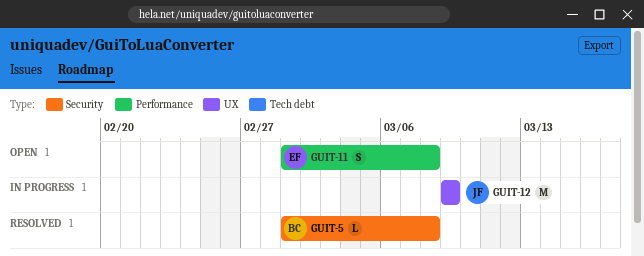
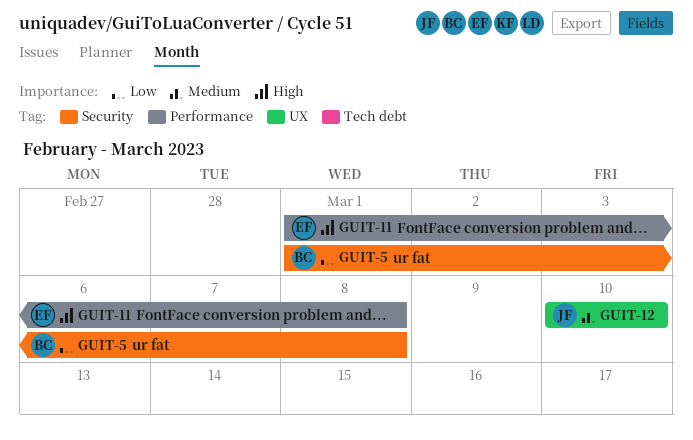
GUIT-12, start: Mar 9 -> Mar 10
GUIT-12, due: Mar 9 -> Mar 10

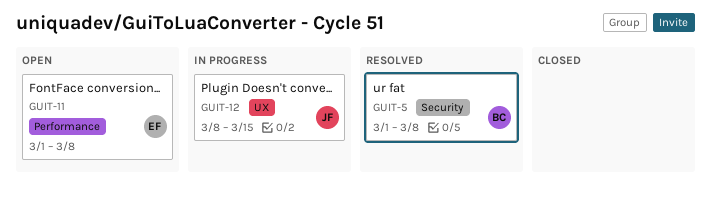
GUIT-12, start: Mar 10 -> Mar 8
GUIT-12, due: Mar 10 -> Mar 15

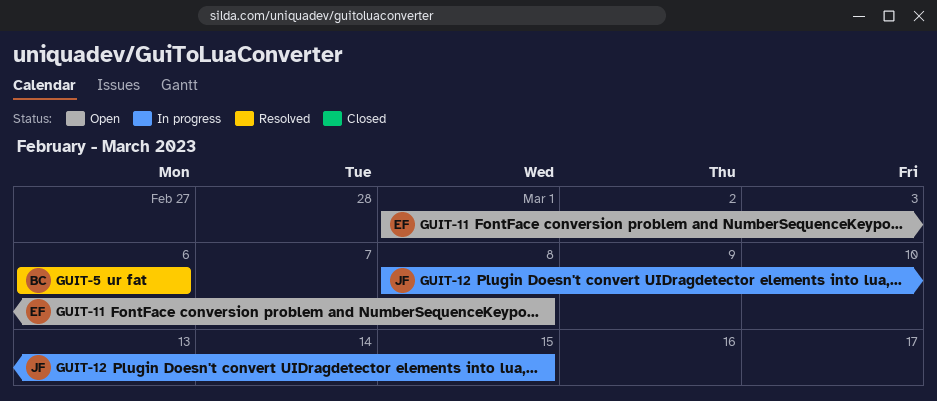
GUIT-5, start: Mar 1 -> Mar 6
GUIT-5, due: Mar 8 -> Mar 6

